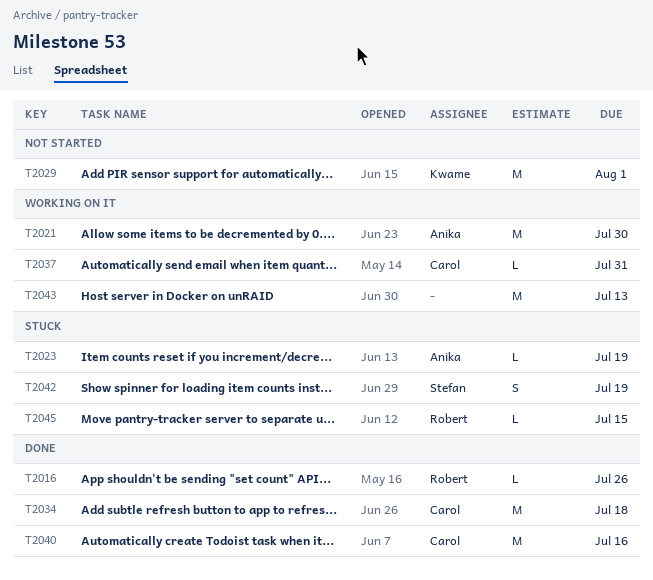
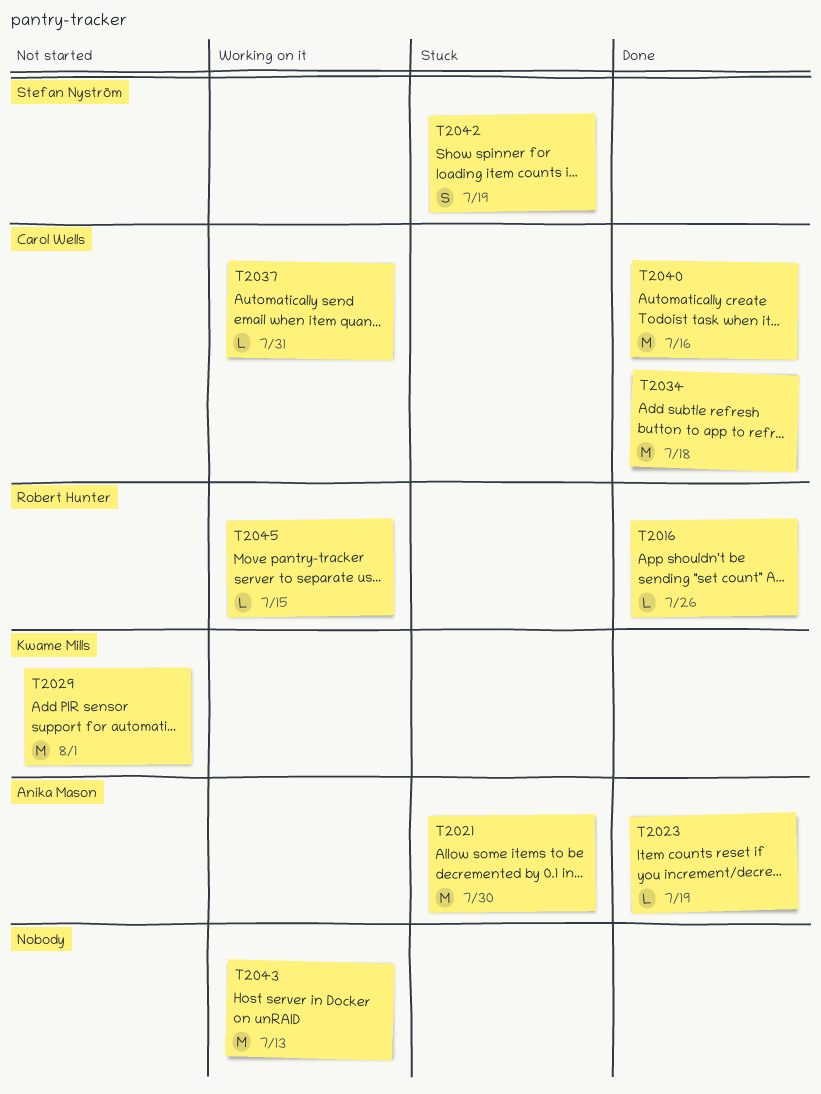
T2021, status: Working on it -> Stuck
T2023, status: Stuck -> Done
T2045, status: Stuck -> Working on it

